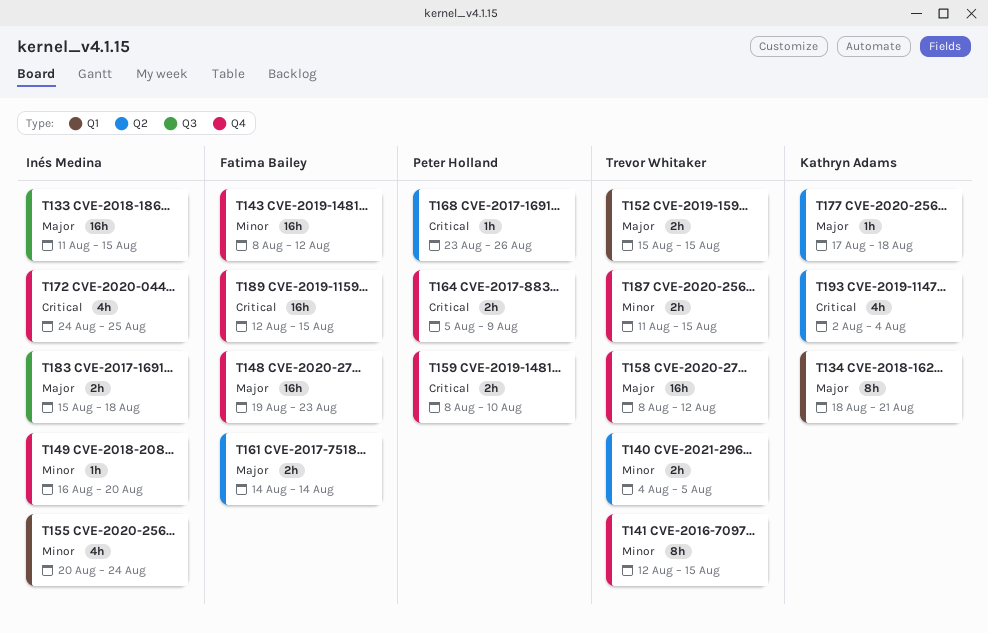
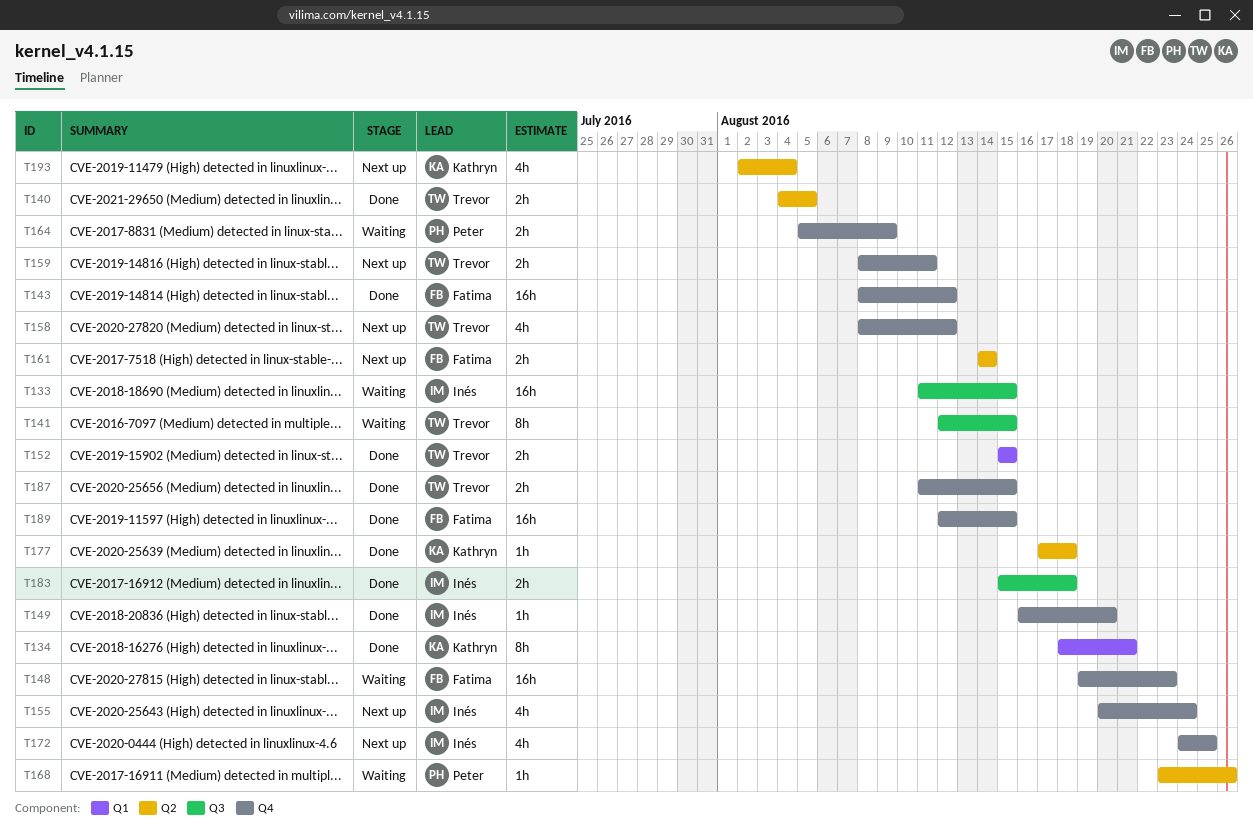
T141, label: Q4 -> Q3
T155, label: Q1 -> Q4
T158, estimate: 16h -> 4h
T159, owner: Peter Holland -> Trevor Whitaker
T159, due: Aug 10 -> Aug 11

